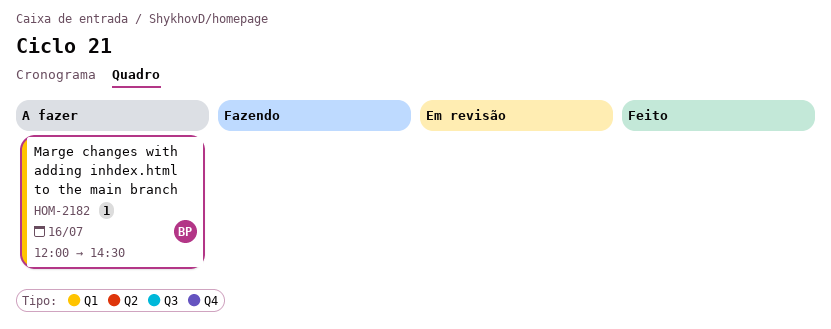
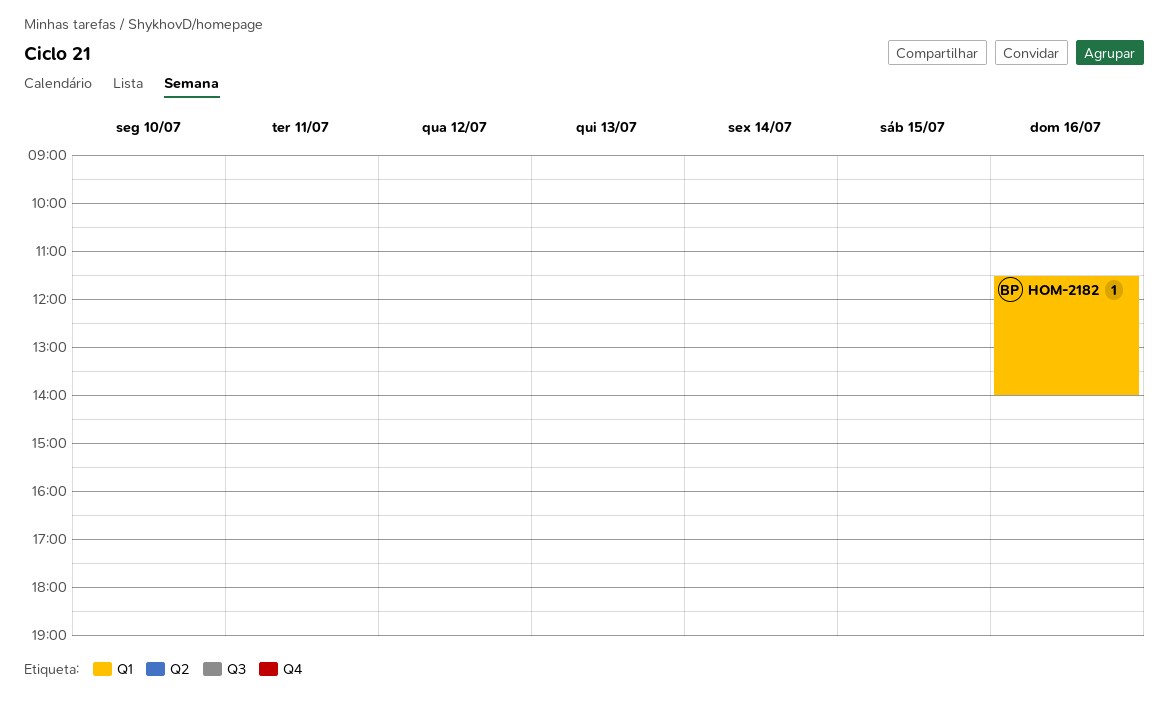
HOM-2182, begins: 12:00 -> 11:30
HOM-2182, ends: 14:30 -> 14:00

